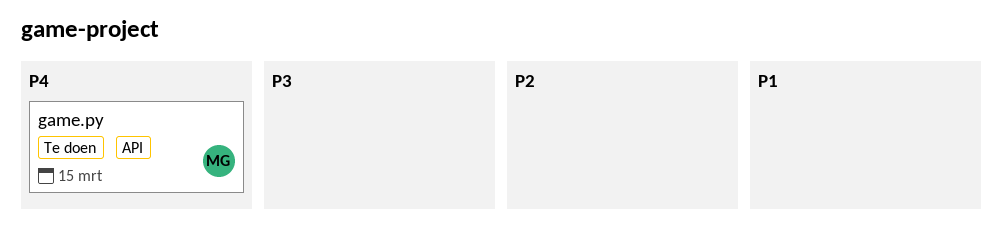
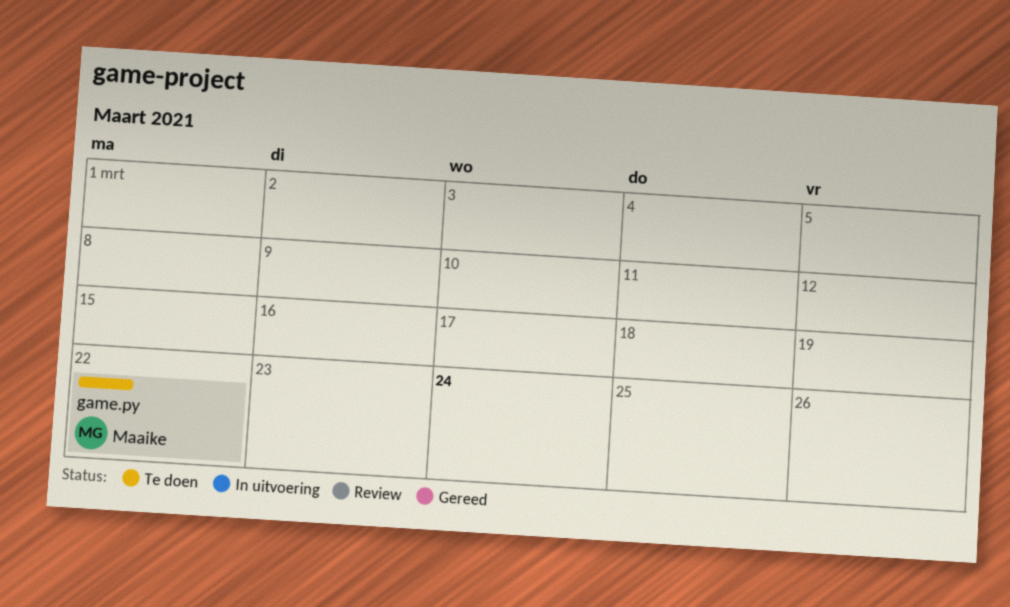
game.py, due: Mar 15 -> Mar 22

